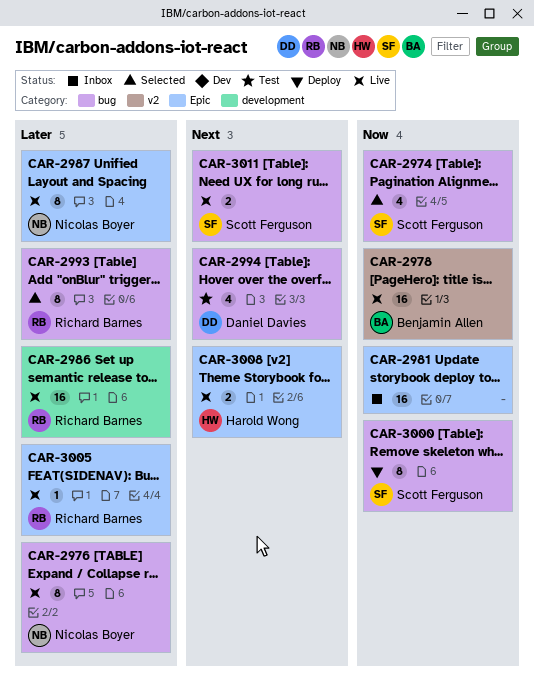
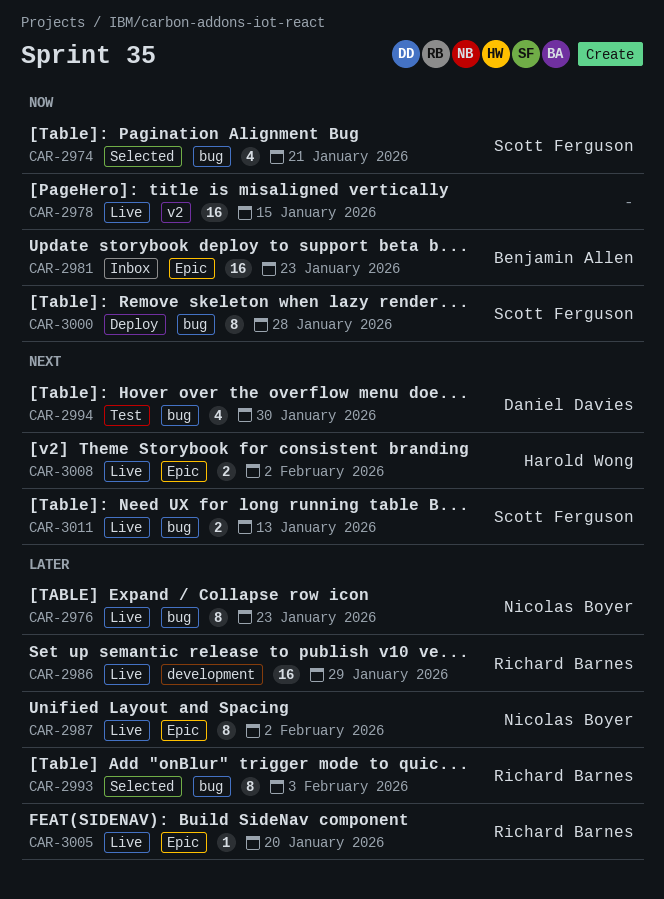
CAR-2978, owner: Benjamin Allen -> none
CAR-2981, owner: none -> Benjamin Allen

